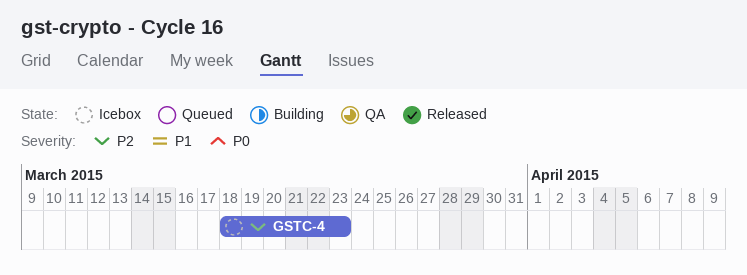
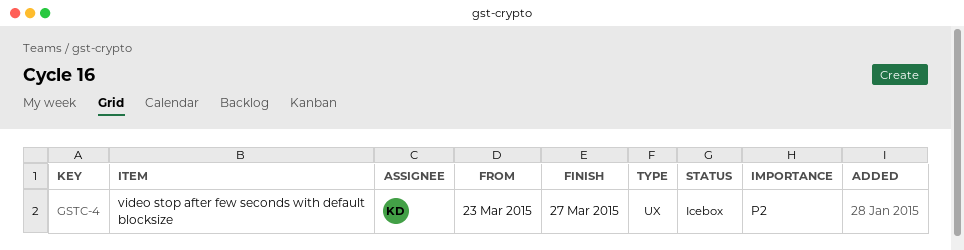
GSTC-4, start: Mar 18 -> Mar 23
GSTC-4, due: Mar 23 -> Mar 27

